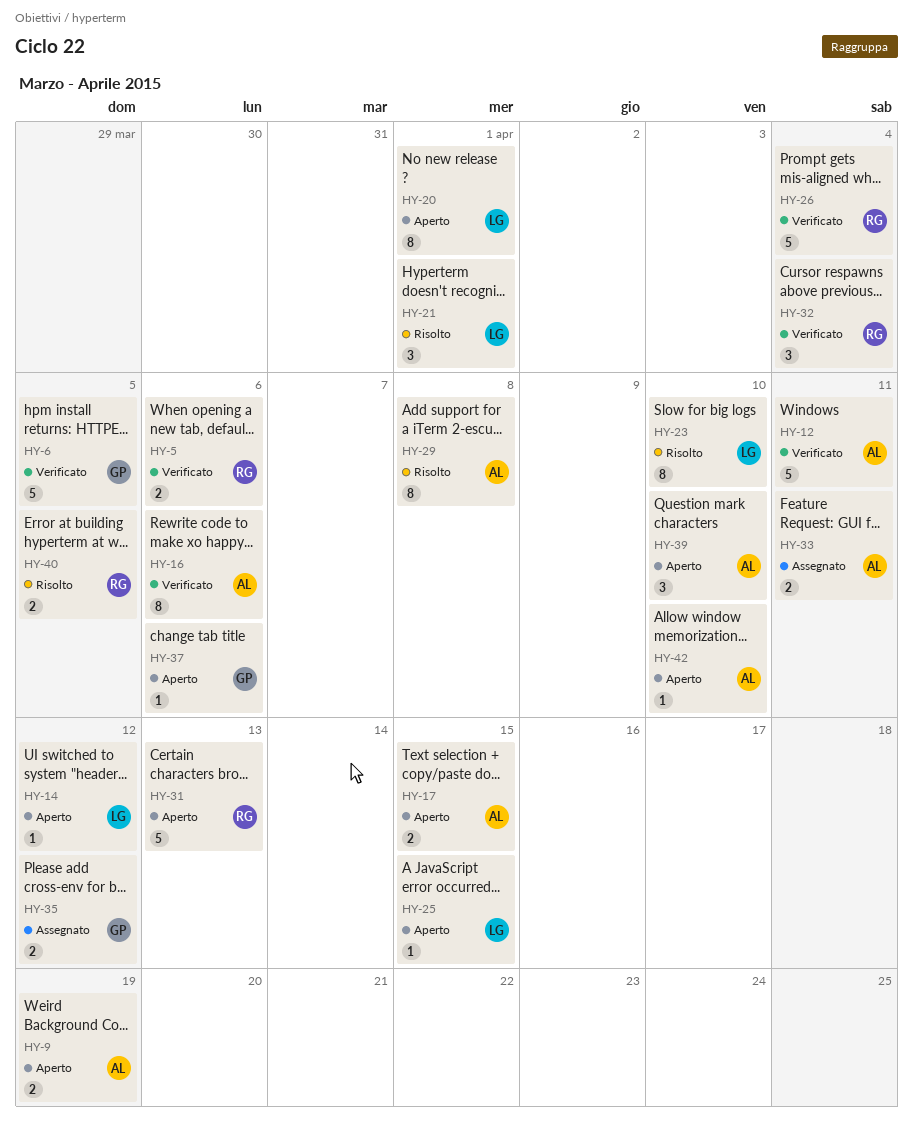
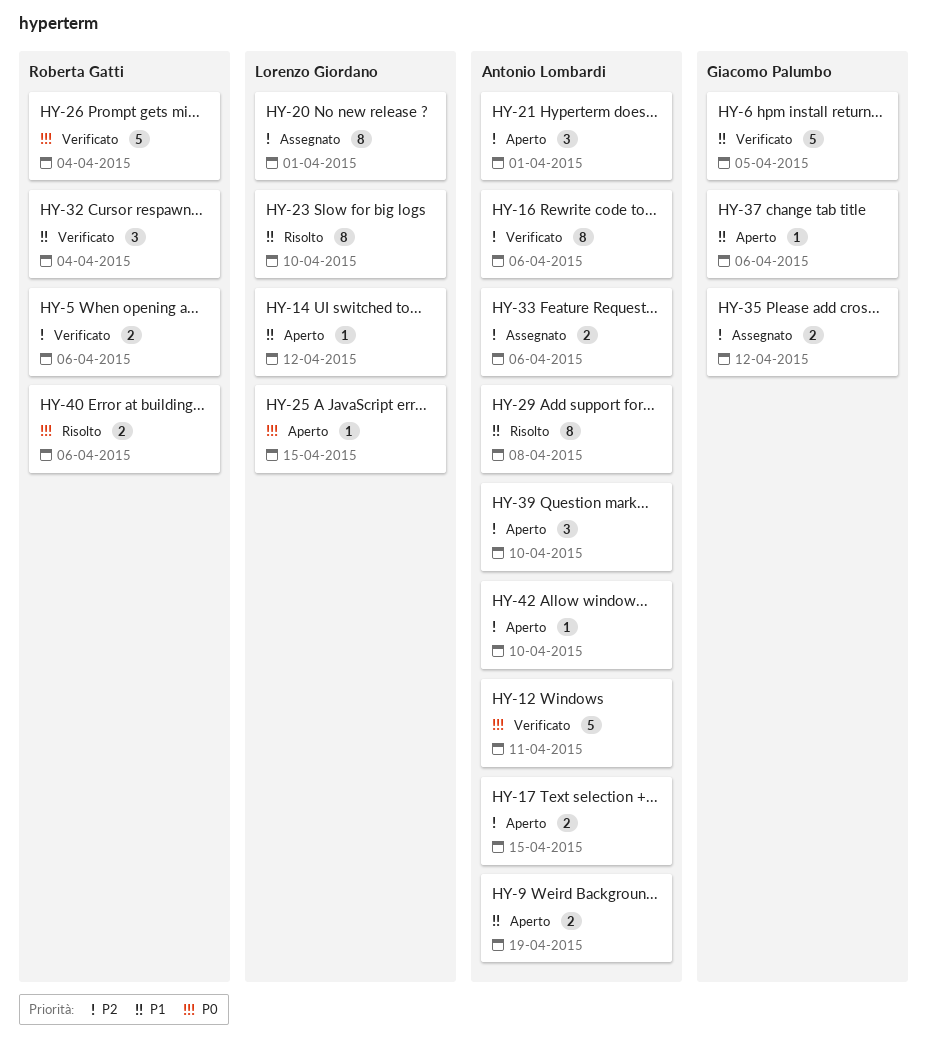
HY-20, status: Aperto -> Assegnato
HY-21, status: Risolto -> Aperto
HY-21, owner: Lorenzo Giordano -> Antonio Lombardi
HY-31: present -> none
HY-33, due: Apr 11 -> Apr 6
HY-40, due: Apr 5 -> Apr 6

